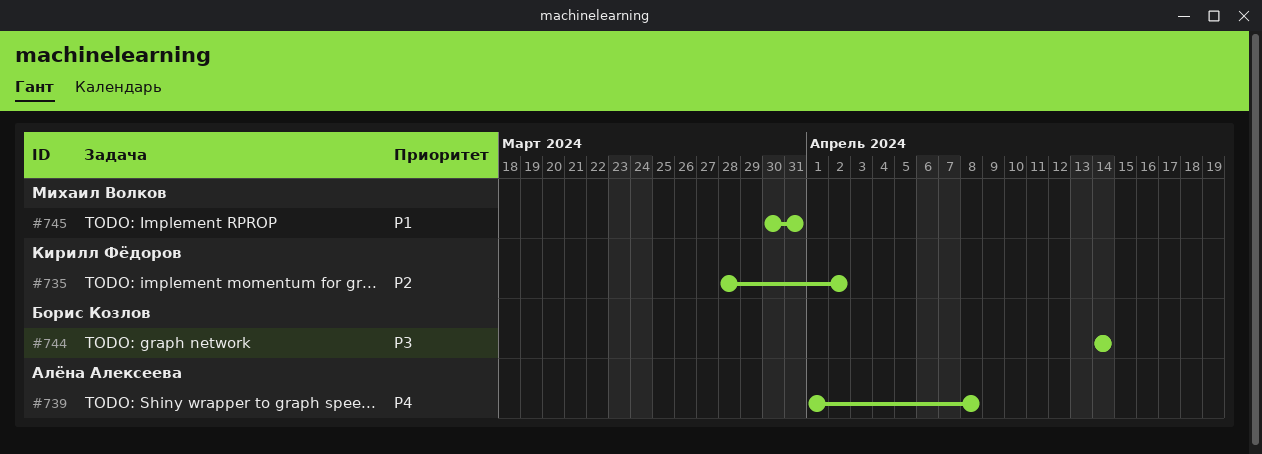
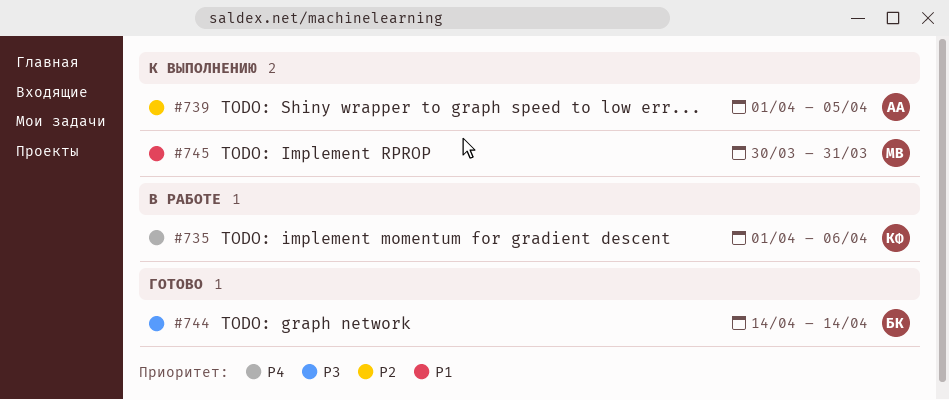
#735, priority: P2 -> P4
#735, start: Mar 28 -> Apr 1
#735, due: Apr 2 -> Apr 6
#739, priority: P4 -> P2
#739, due: Apr 8 -> Apr 5

